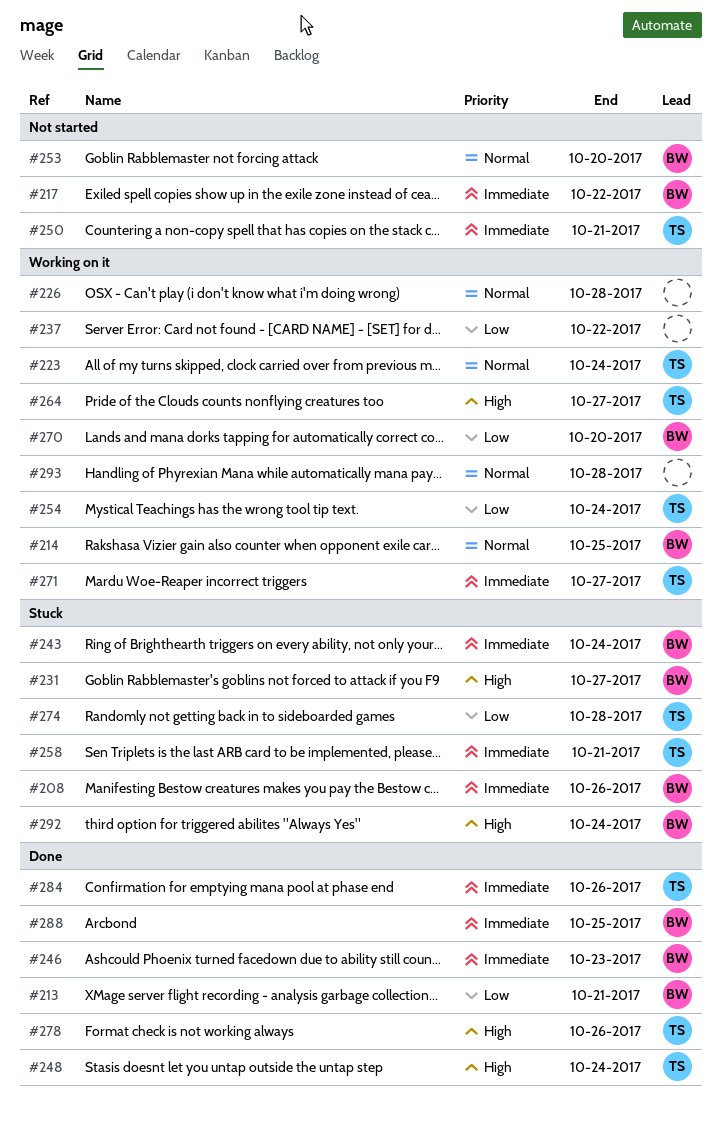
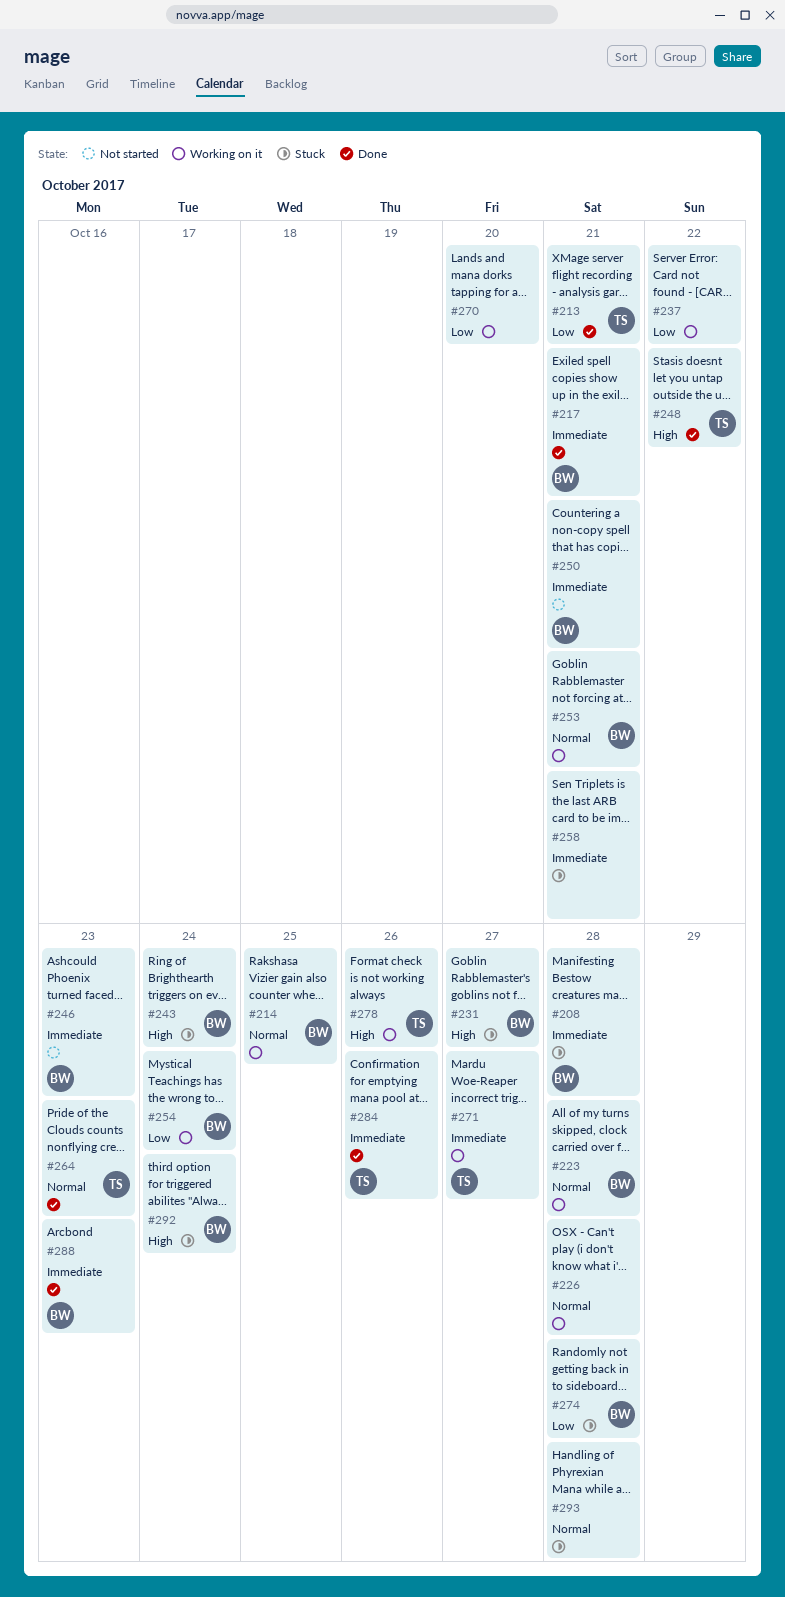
#208, due: Oct 26 -> Oct 28
#213, owner: BW -> TS
#217, status: Not started -> Done
#217, due: Oct 22 -> Oct 21
#223, owner: TS -> BW
#223, due: Oct 24 -> Oct 28
#243, priority: Immediate -> High
#246, status: Done -> Not started
#248, due: Oct 24 -> Oct 22
#250, owner: TS -> BW
#253, status: Not started -> Working on it
#253, due: Oct 20 -> Oct 21
#254, owner: TS -> BW
#258, owner: TS -> none
#264, status: Working on it -> Done
#264, priority: High -> Normal
#264, due: Oct 27 -> Oct 23
#270, owner: BW -> none
#274, owner: TS -> BW
#278, status: Done -> Working on it
#288, due: Oct 25 -> Oct 23
#293, status: Working on it -> Stuck

